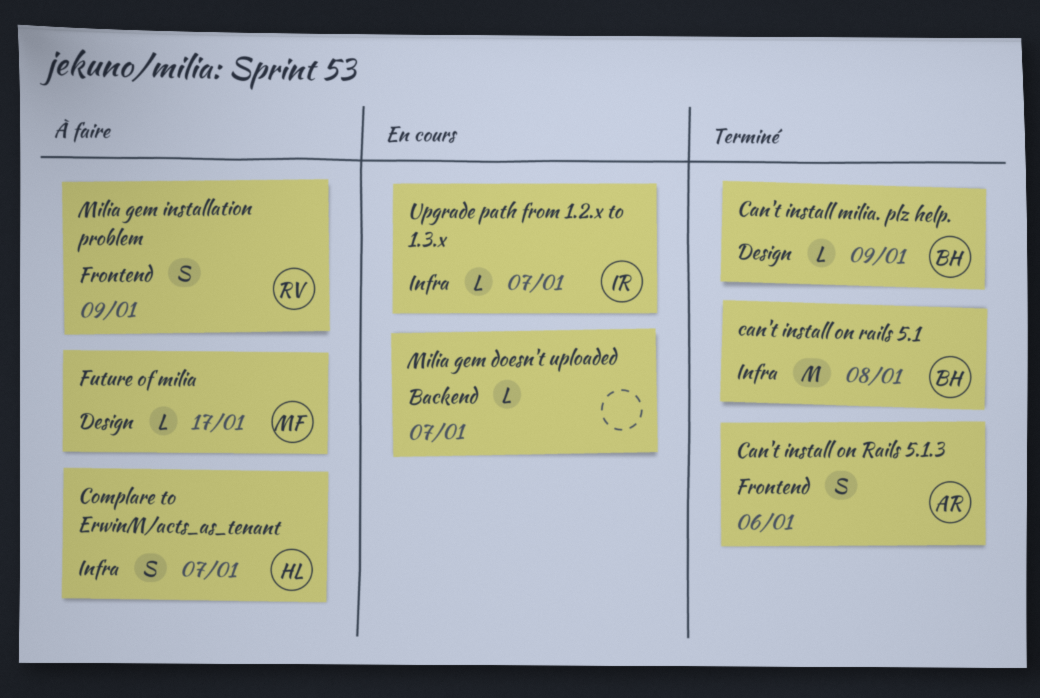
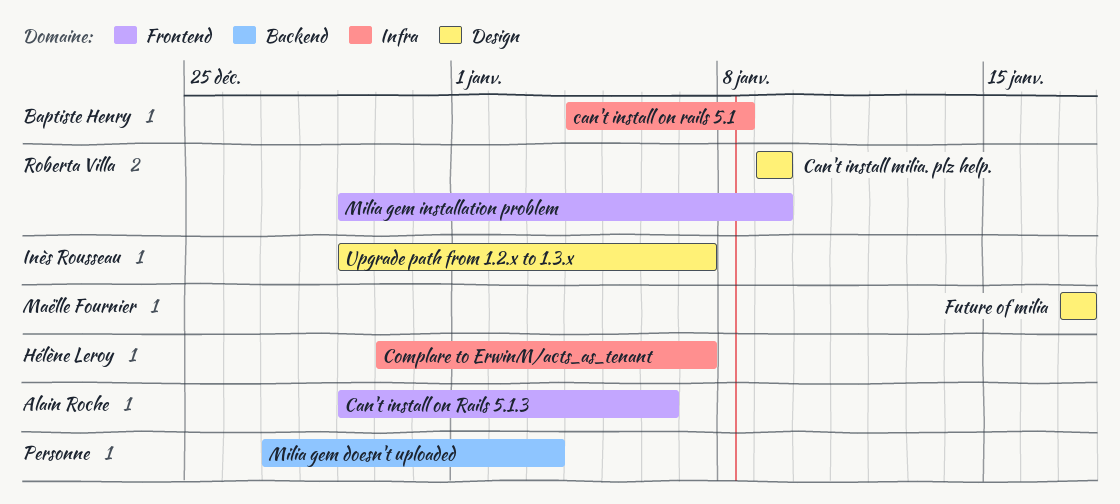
Can't install milia. plz help., owner: Baptiste Henry -> Roberta Villa
Milia gem doesn't uploaded, due: Jan 7 -> Jan 3
Upgrade path from 1.2.x to 1.3.x, label: Infra -> Design

